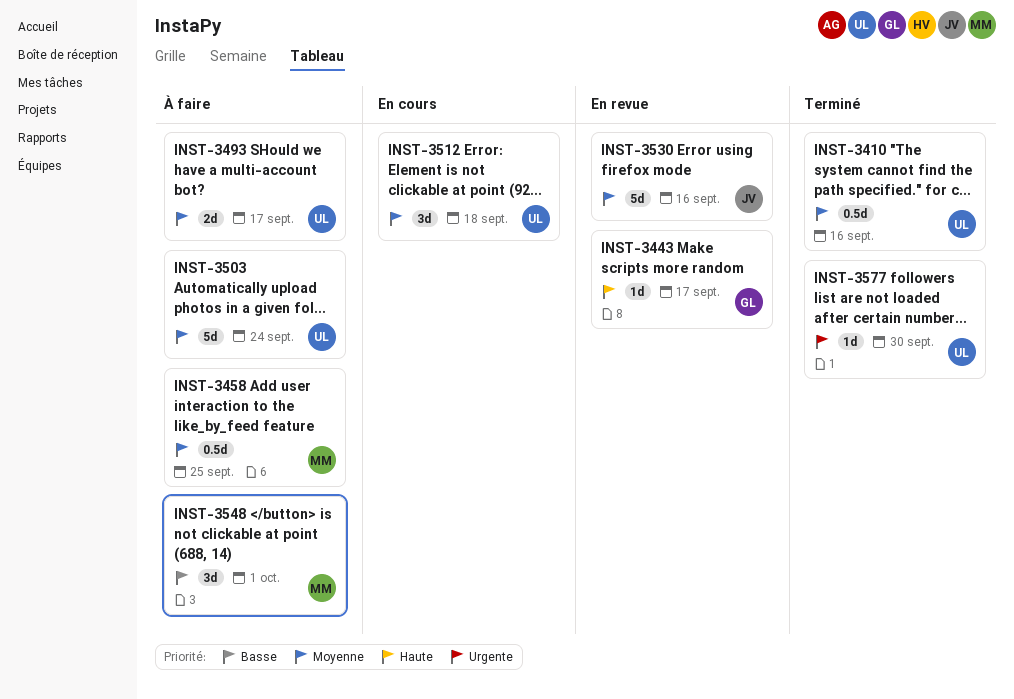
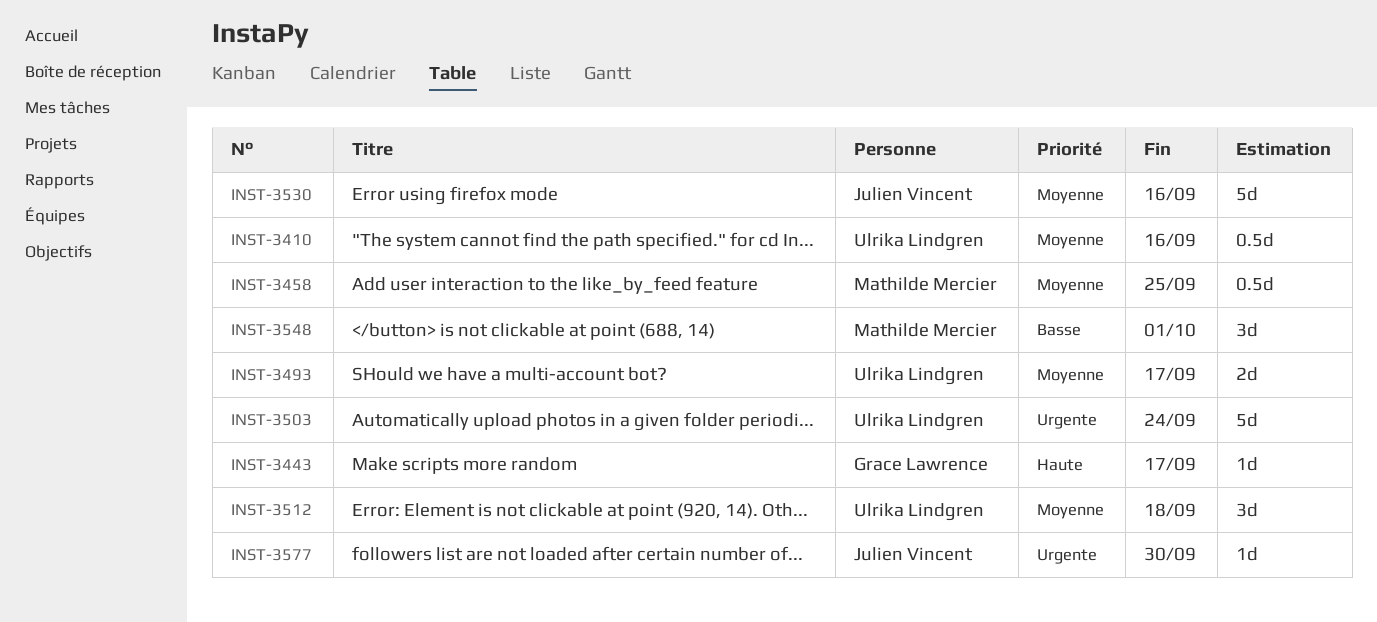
INST-3503, priority: Moyenne -> Urgente
INST-3577, owner: Ulrika Lindgren -> Julien Vincent

